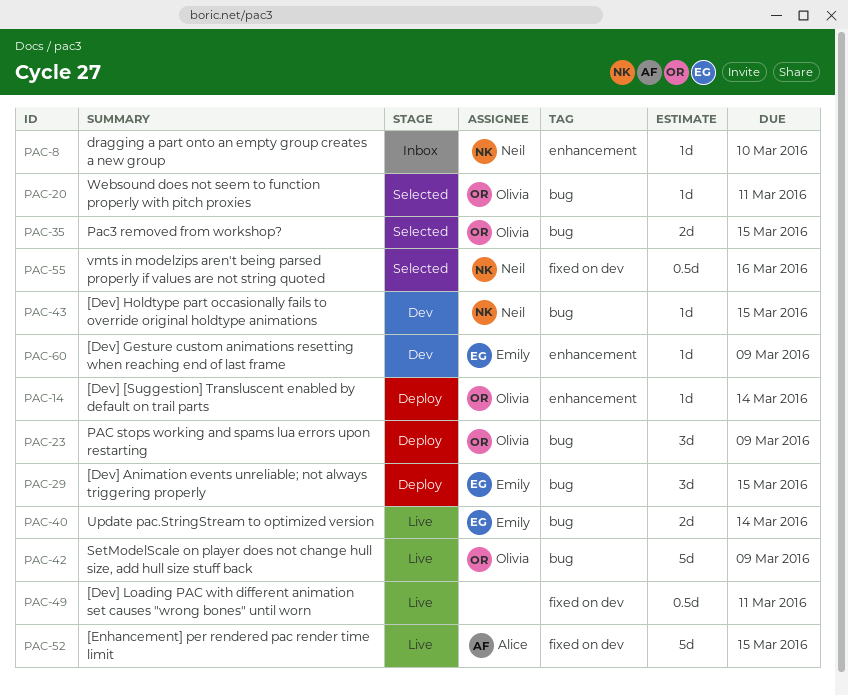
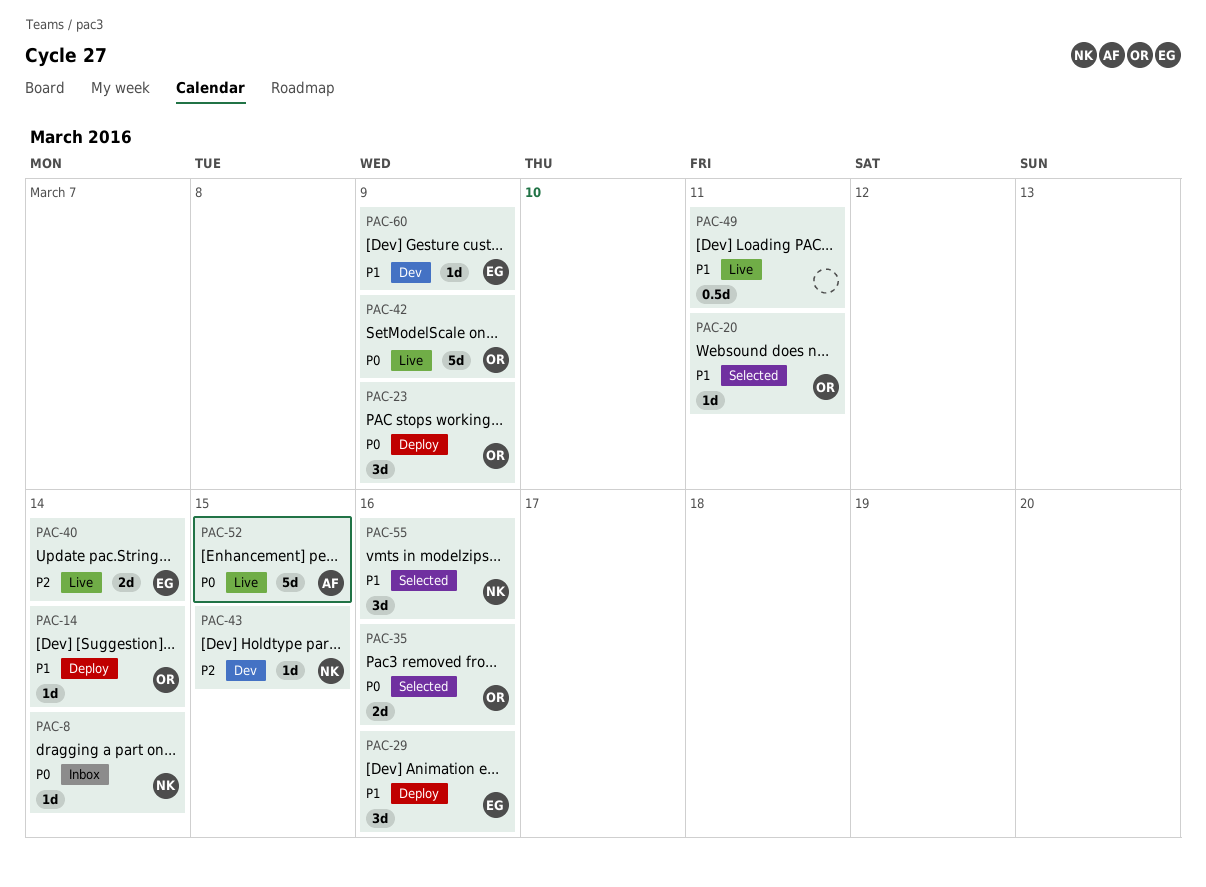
PAC-8, due: Mar 10 -> Mar 14
PAC-29, due: Mar 15 -> Mar 16
PAC-35, due: Mar 15 -> Mar 16
PAC-55, estimate: 0.5d -> 3d

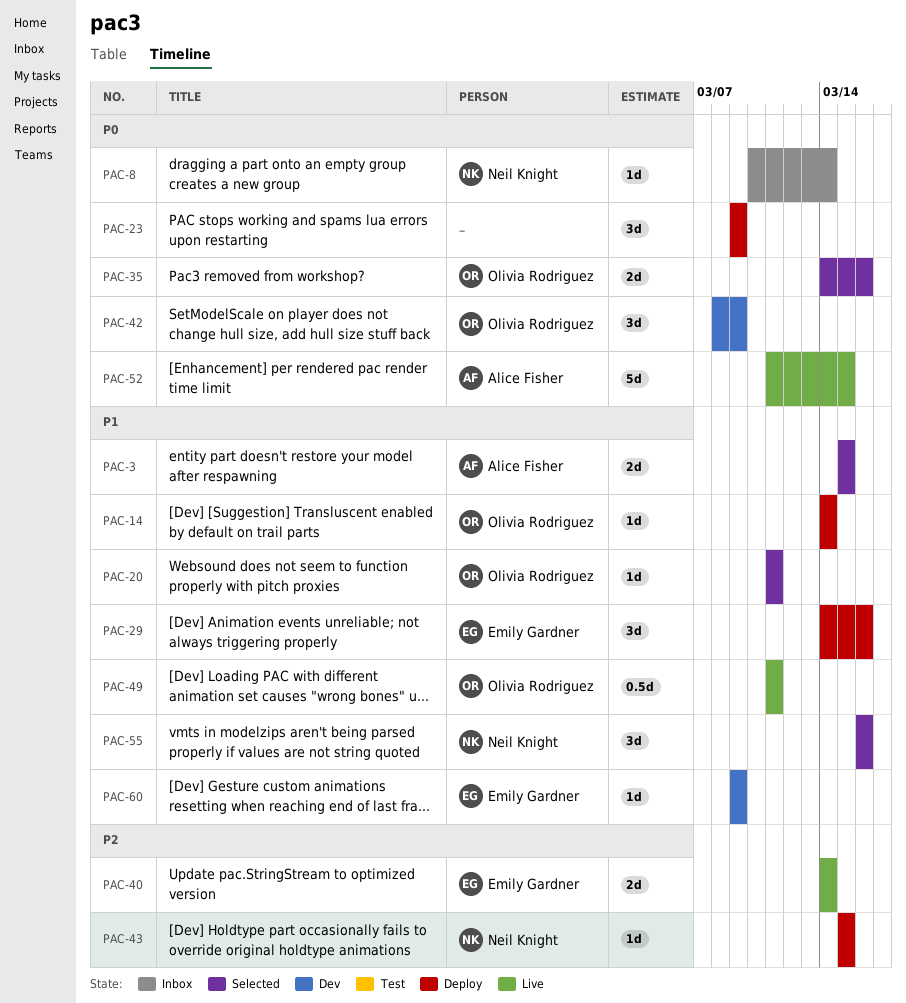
PAC-3: none -> present
PAC-23, owner: Olivia Rodriguez -> none
PAC-42, status: Live -> Dev
PAC-42, estimate: 5d -> 3d
PAC-43, status: Dev -> Deploy
PAC-49, owner: none -> Olivia Rodriguez

